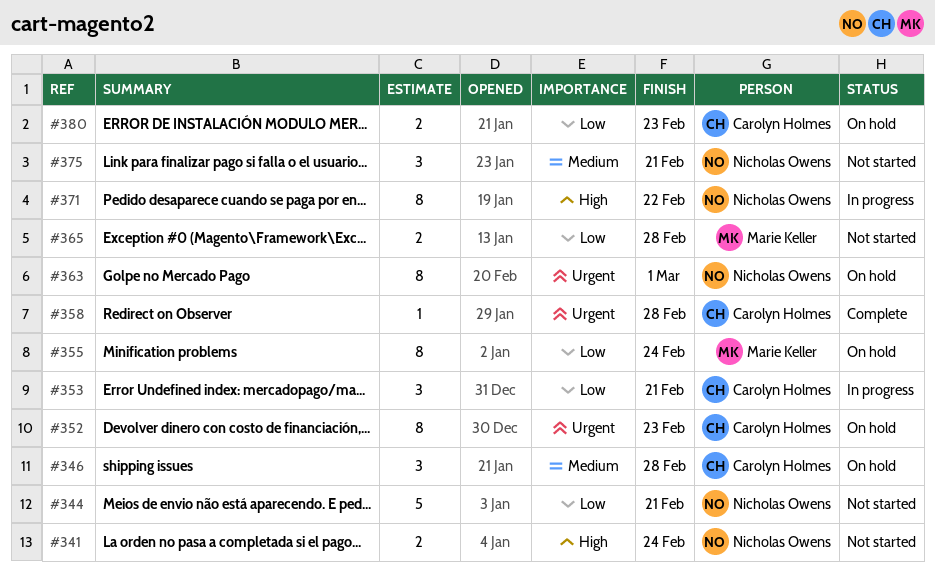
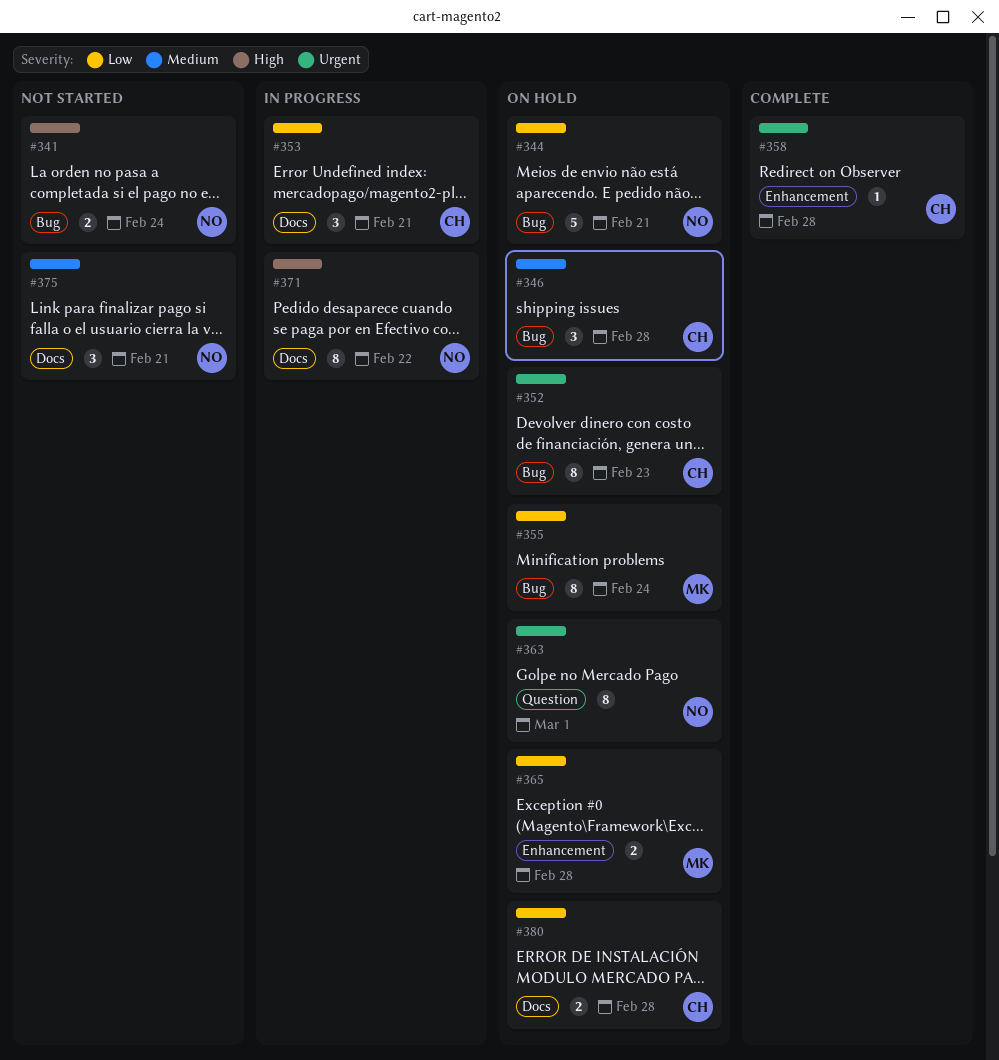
#344, status: Not started -> On hold
#365, status: Not started -> On hold
#380, due: Feb 23 -> Feb 28

